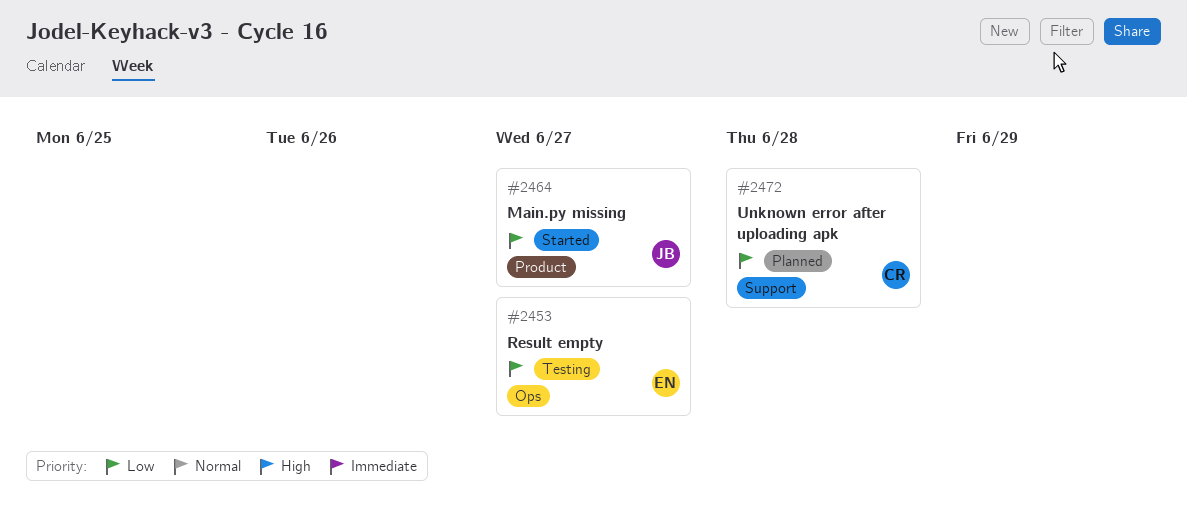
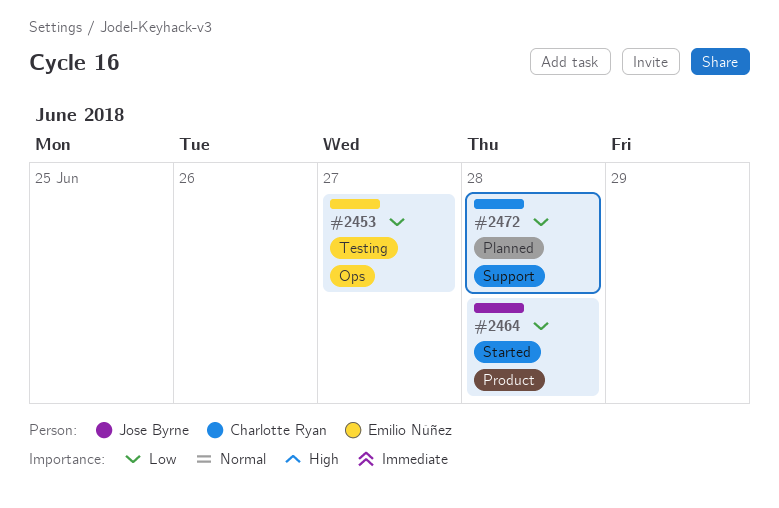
#2464, due: Jun 27 -> Jun 28

